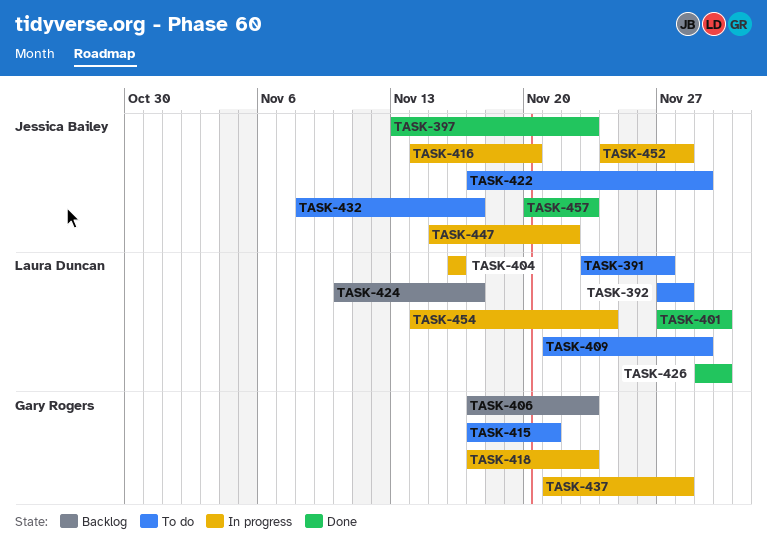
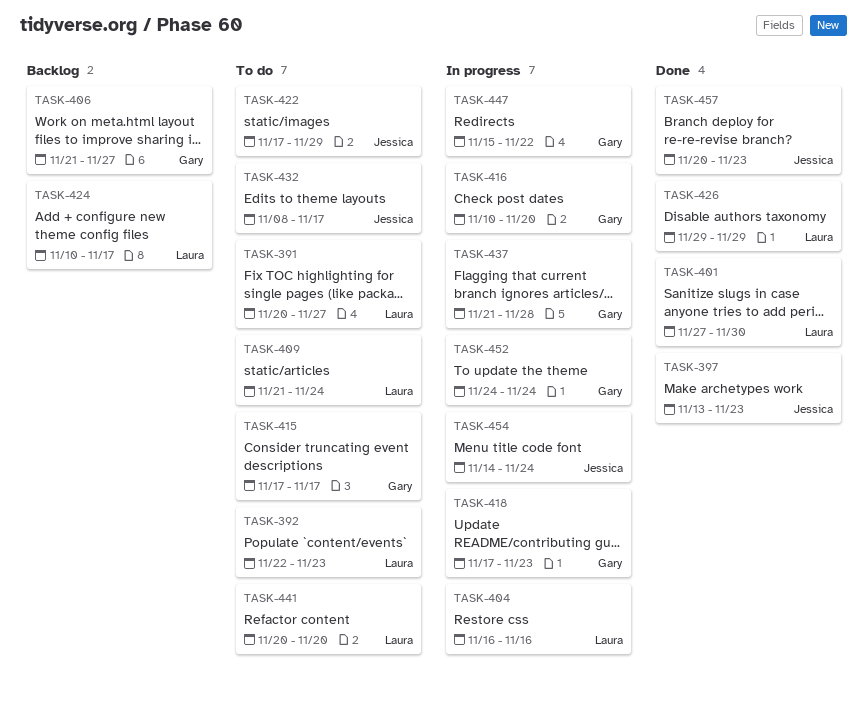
TASK-391, start: Nov 23 -> Nov 20
TASK-392, start: Nov 27 -> Nov 22
TASK-392, due: Nov 28 -> Nov 23
TASK-406, start: Nov 17 -> Nov 21
TASK-406, due: Nov 23 -> Nov 27
TASK-409, due: Nov 29 -> Nov 24
TASK-415, due: Nov 21 -> Nov 17
TASK-416, owner: Jessica Bailey -> Gary Rogers
TASK-416, start: Nov 14 -> Nov 10
TASK-426, due: Nov 30 -> Nov 29
TASK-441: none -> present
TASK-447, owner: Jessica Bailey -> Gary Rogers
TASK-452, owner: Jessica Bailey -> Gary Rogers
TASK-452, due: Nov 28 -> Nov 24
TASK-454, owner: Laura Duncan -> Jessica Bailey

